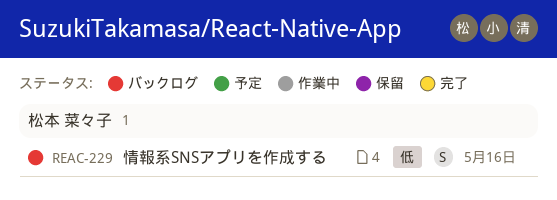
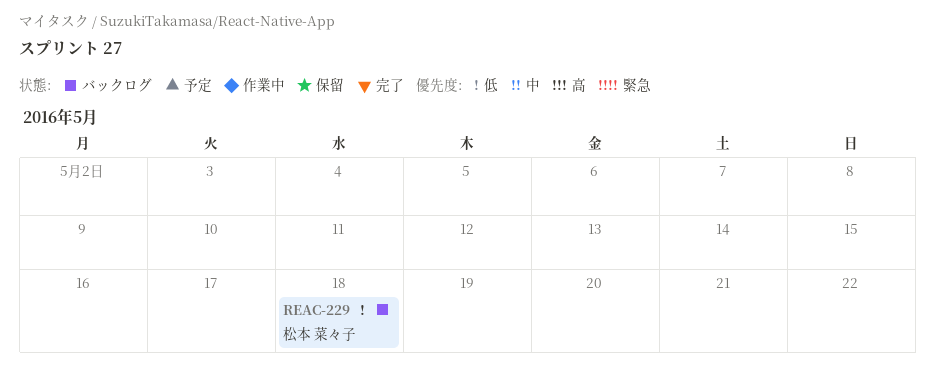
REAC-229, due: May 16 -> May 18

